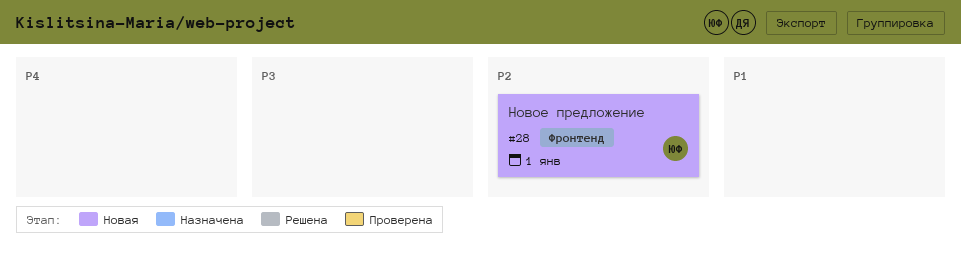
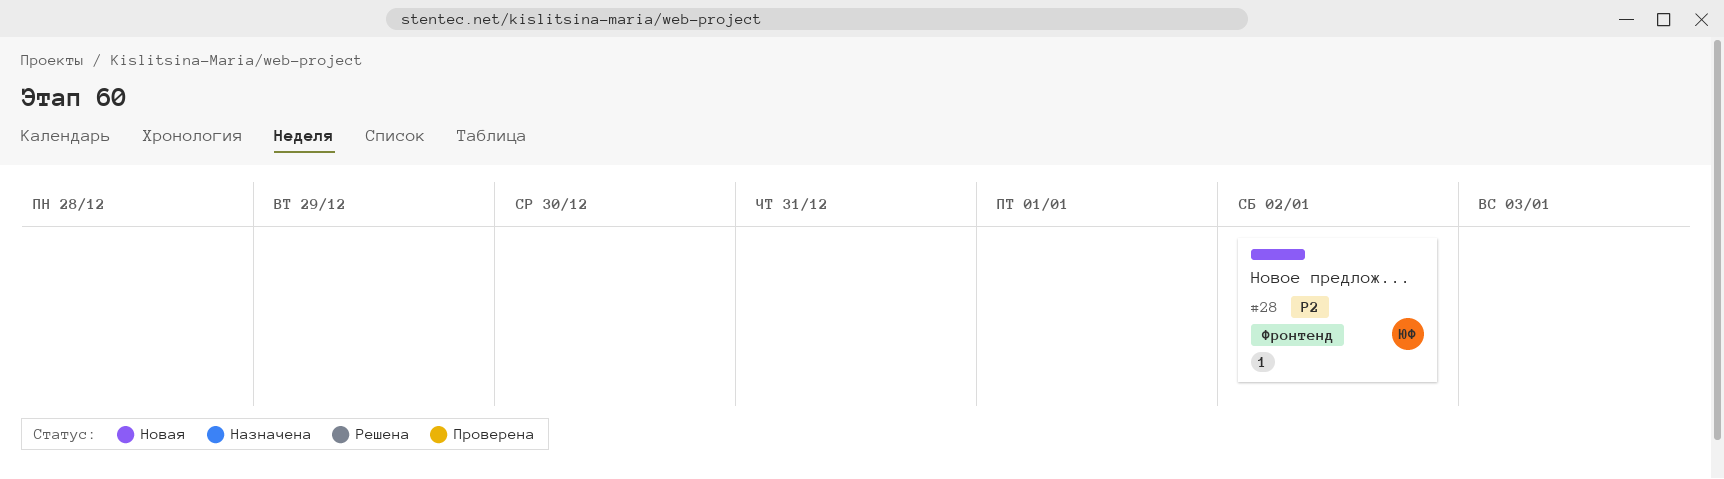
#28, due: Jan 1 -> Jan 2

